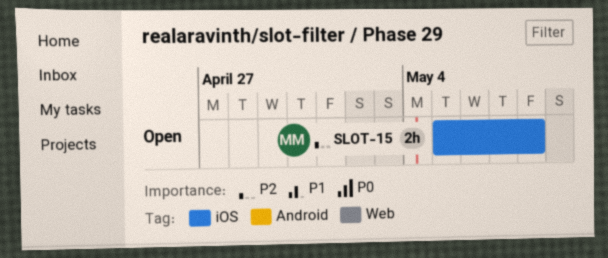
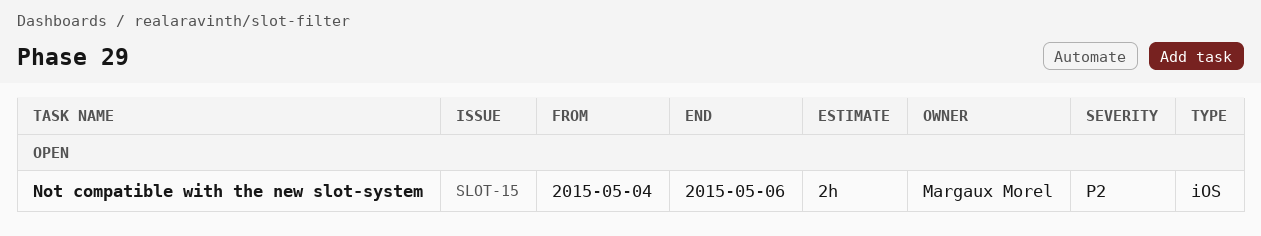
SLOT-15, start: May 5 -> May 4
SLOT-15, due: May 8 -> May 6

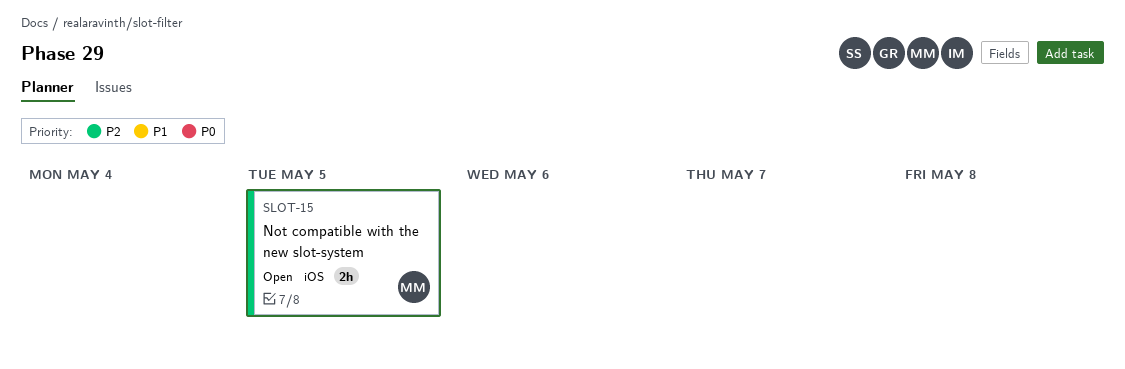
SLOT-15, due: May 6 -> May 5

